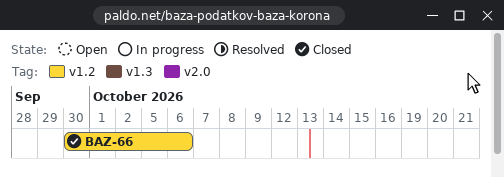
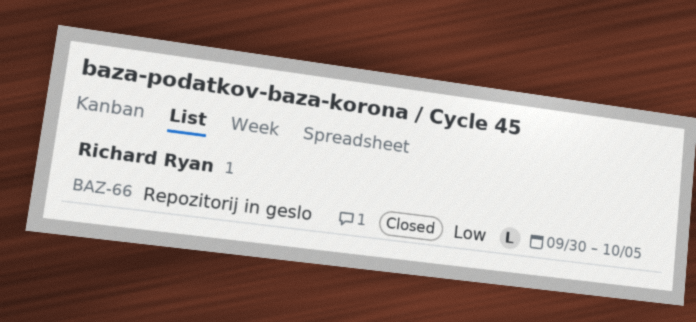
BAZ-66, due: Oct 6 -> Oct 5

